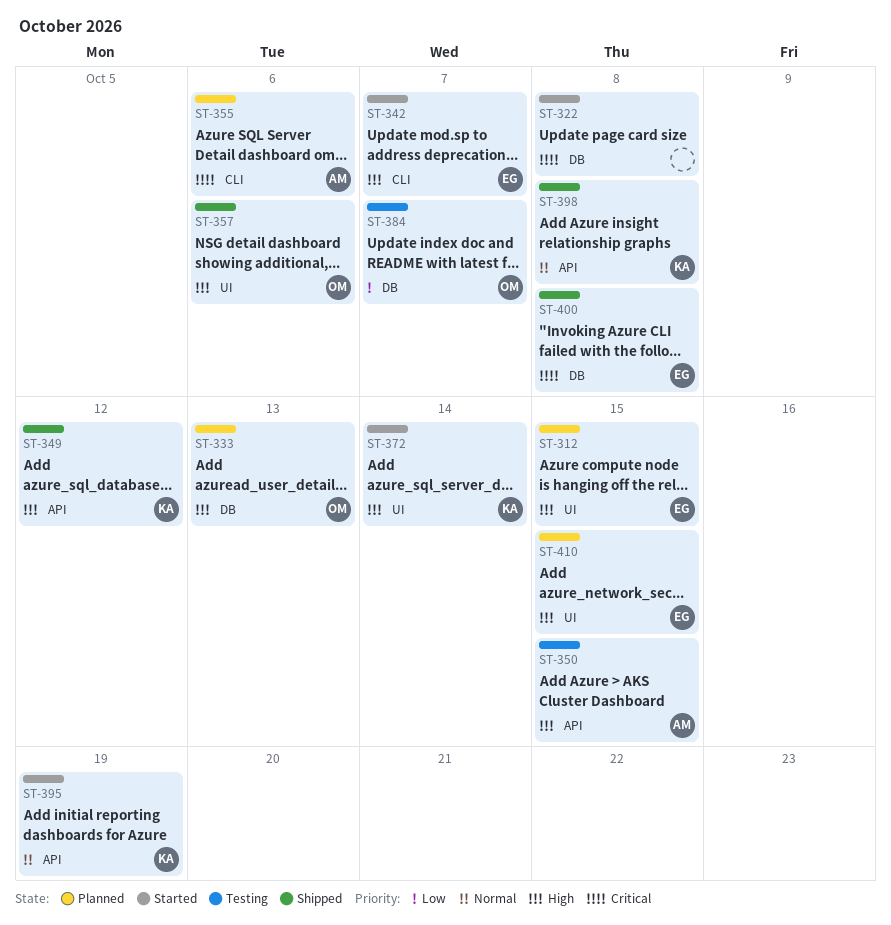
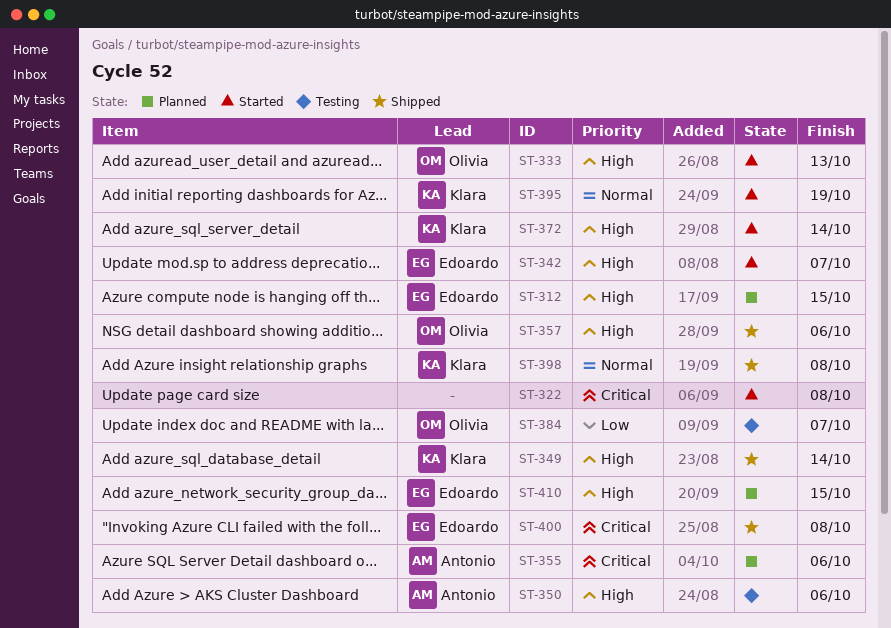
ST-333, status: Planned -> Started
ST-349, due: Oct 12 -> Oct 14
ST-350, due: Oct 15 -> Oct 6

